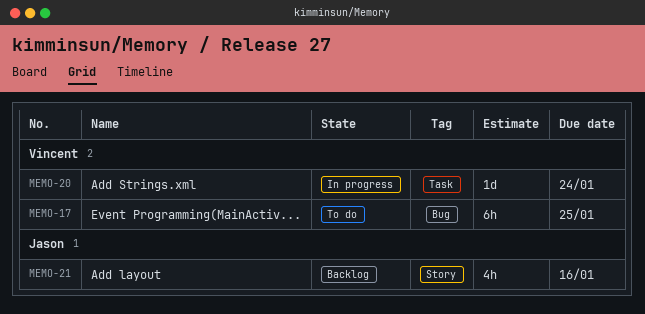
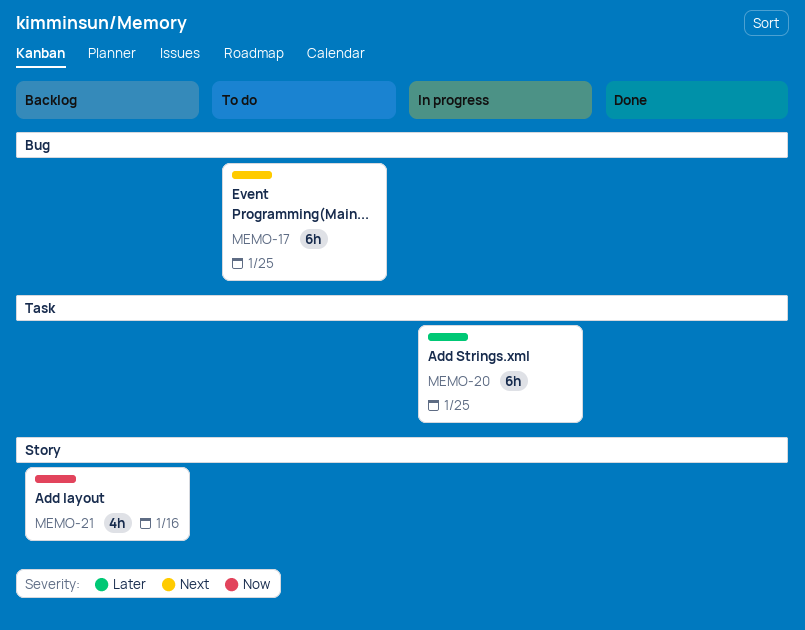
MEMO-20, estimate: 1d -> 6h
MEMO-20, due: Jan 24 -> Jan 25

